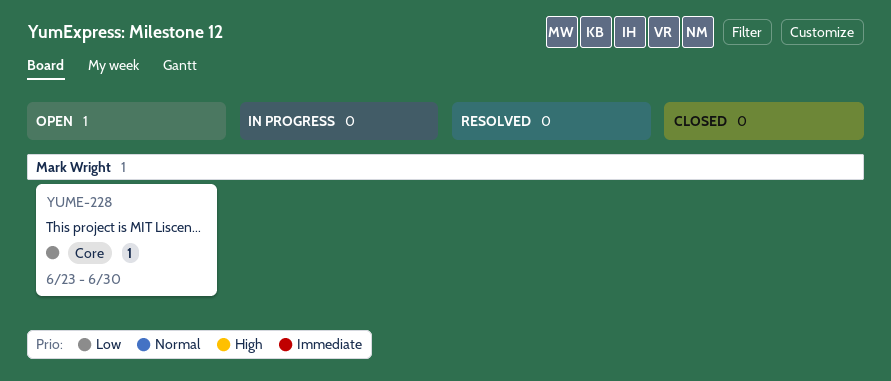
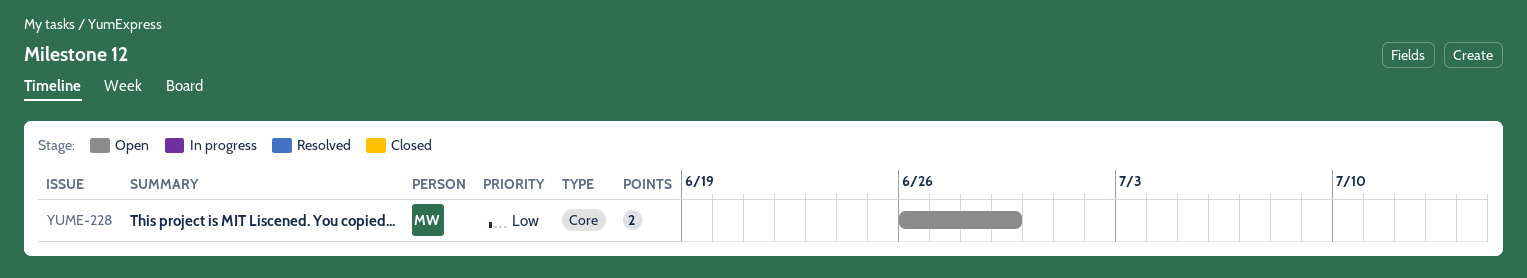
YUME-228, estimate: 1 -> 2
YUME-228, start: Jun 23 -> Jun 26
YUME-228, due: Jun 30 -> Jun 29

